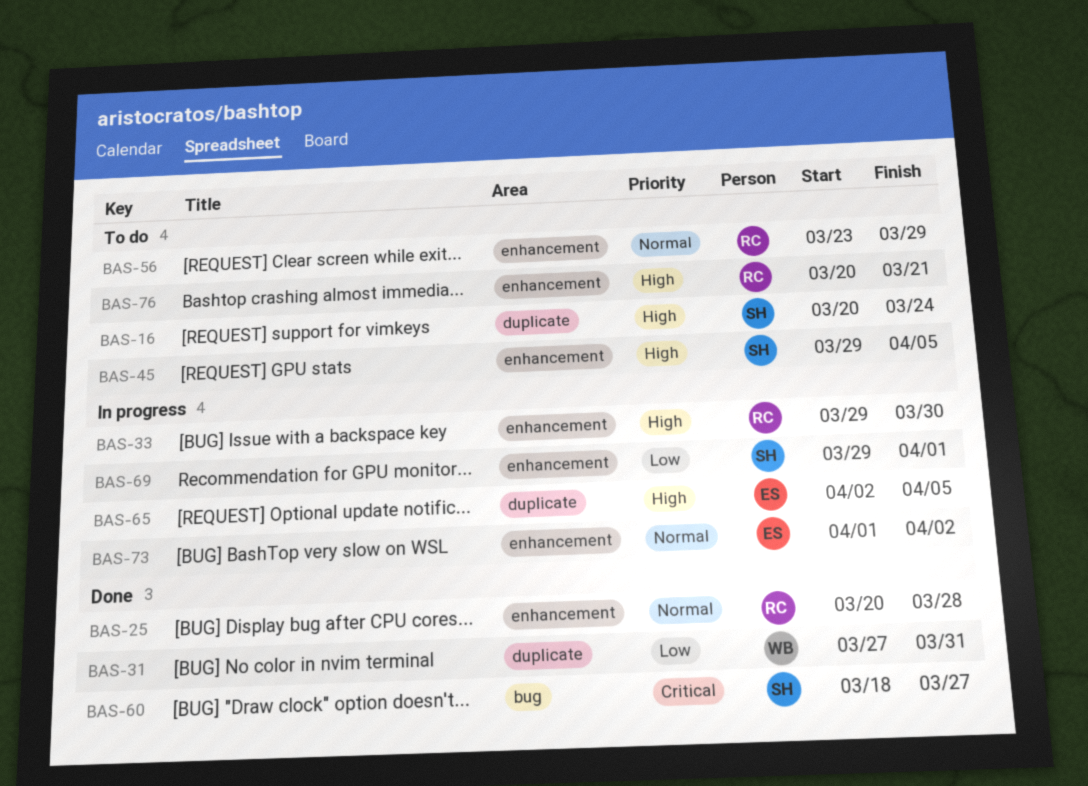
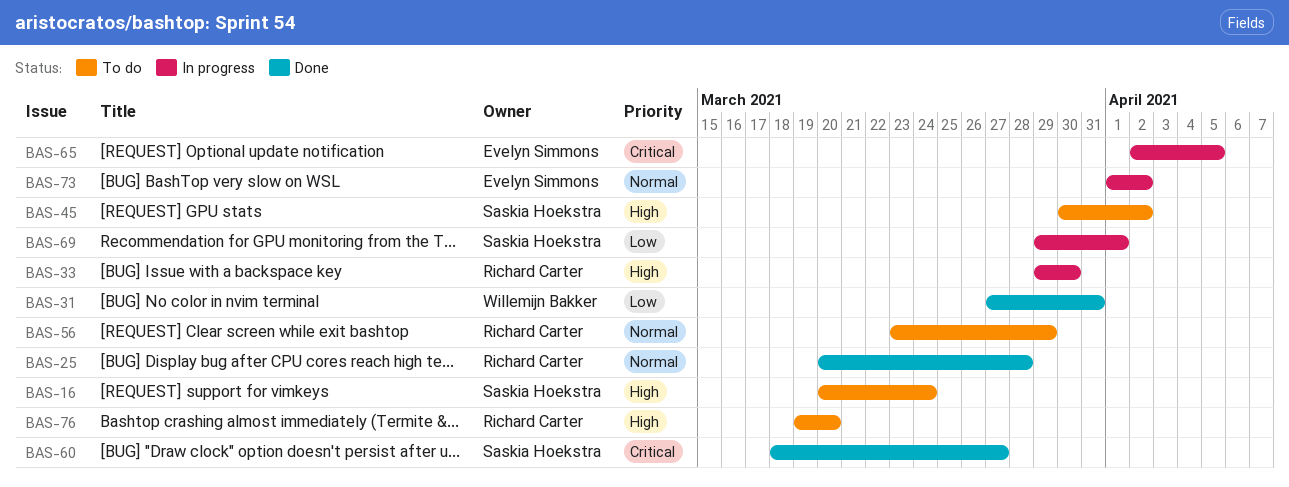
BAS-45, start: Mar 29 -> Mar 30
BAS-45, due: Apr 5 -> Apr 2
BAS-65, priority: High -> Critical
BAS-76, start: Mar 20 -> Mar 19
BAS-76, due: Mar 21 -> Mar 20

